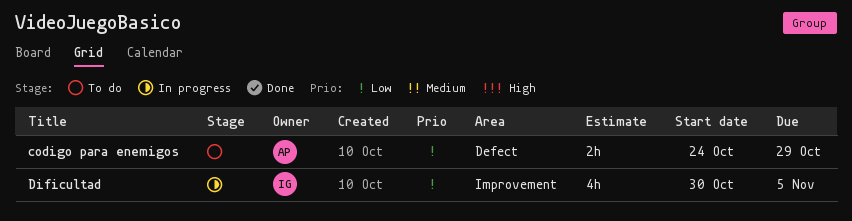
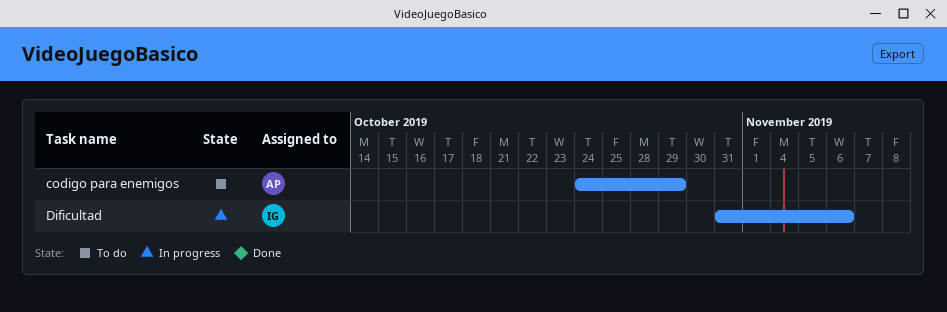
Dificultad, start: Oct 30 -> Oct 31
Dificultad, due: Nov 5 -> Nov 6

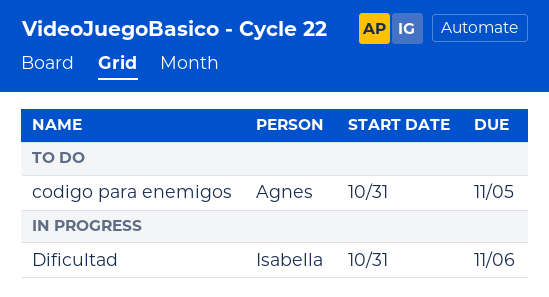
codigo para enemigos, start: Oct 24 -> Oct 31
codigo para enemigos, due: Oct 29 -> Nov 5

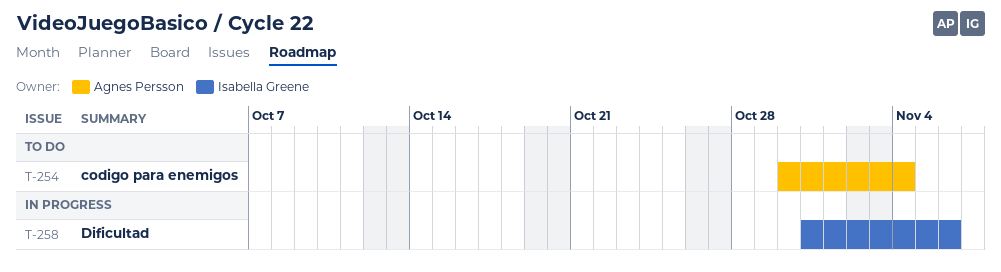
codigo para enemigos, start: Oct 31 -> Oct 30
codigo para enemigos, due: Nov 5 -> Nov 4

